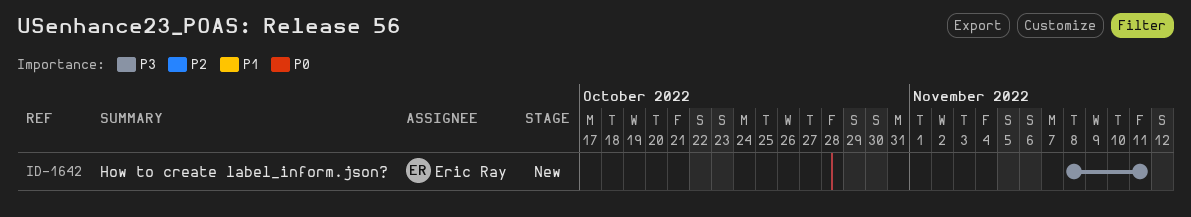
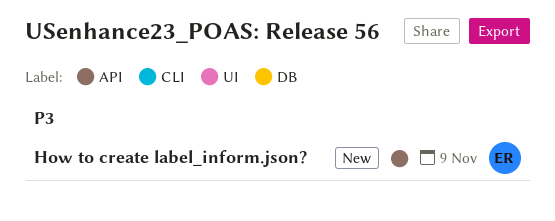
How to create label_inform.json?, due: Nov 11 -> Nov 9

